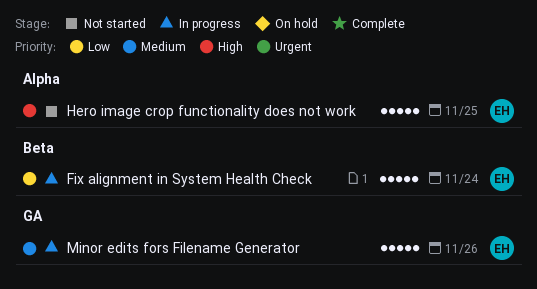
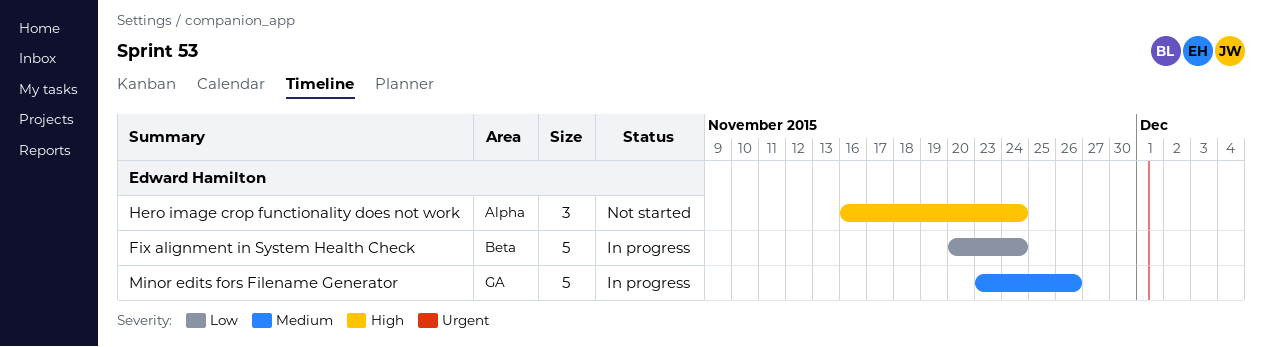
Hero image crop functionality does not work, estimate: 5 -> 3
Hero image crop functionality does not work, due: Nov 25 -> Nov 24

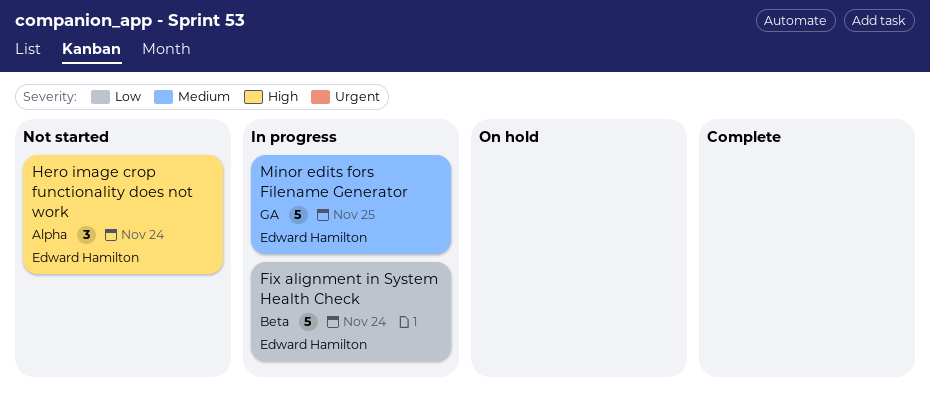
Minor edits fors Filename Generator, due: Nov 26 -> Nov 25

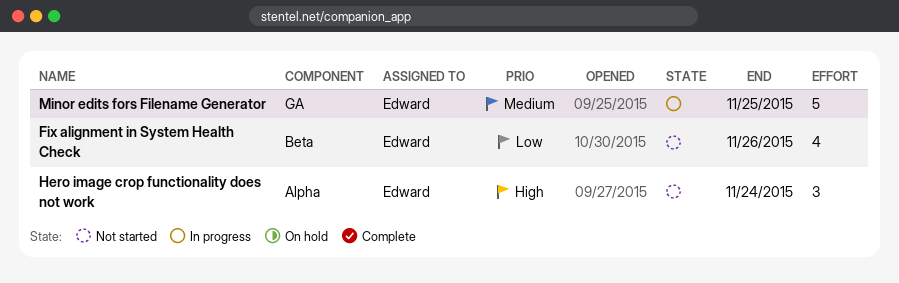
Fix alignment in System Health Check, status: In progress -> Not started
Fix alignment in System Health Check, estimate: 5 -> 4
Fix alignment in System Health Check, due: Nov 24 -> Nov 26

